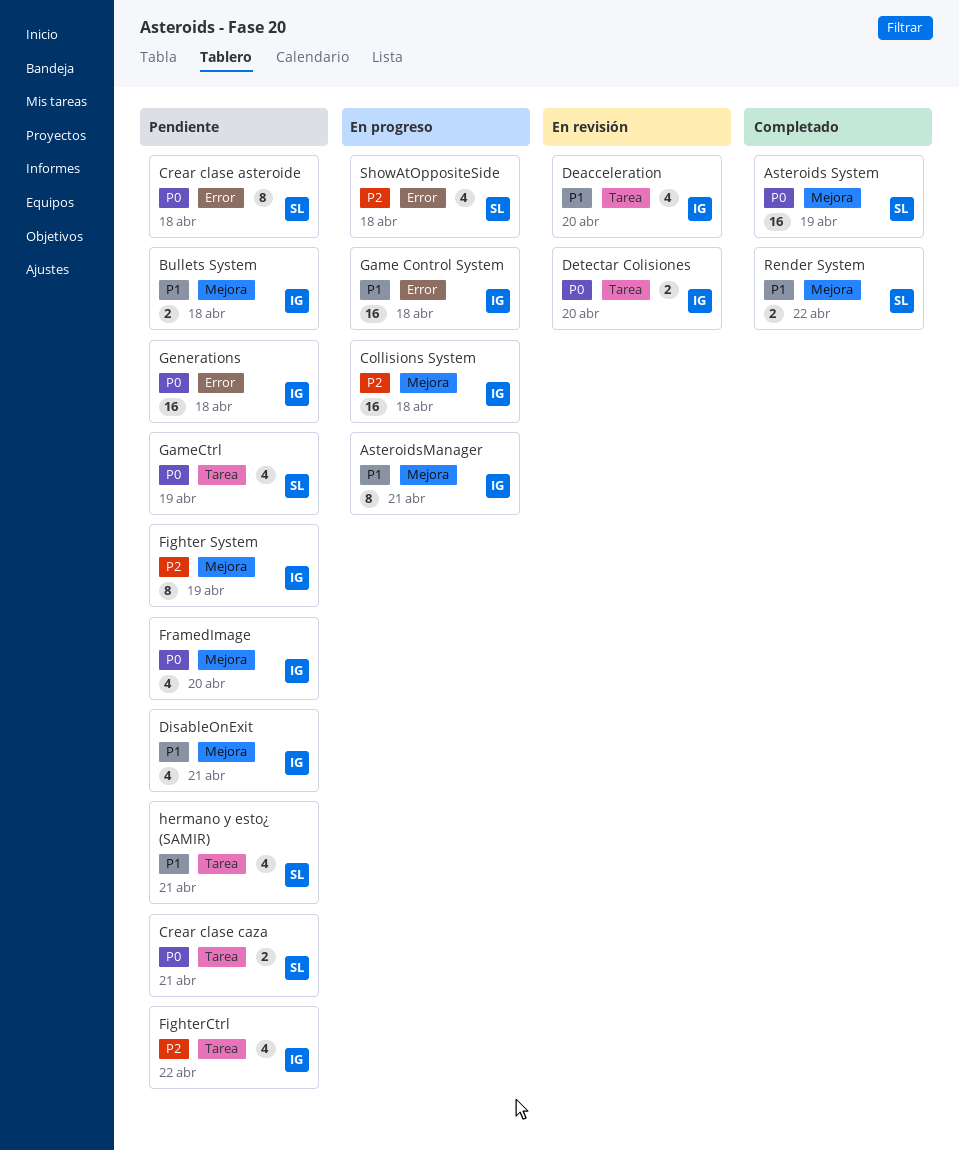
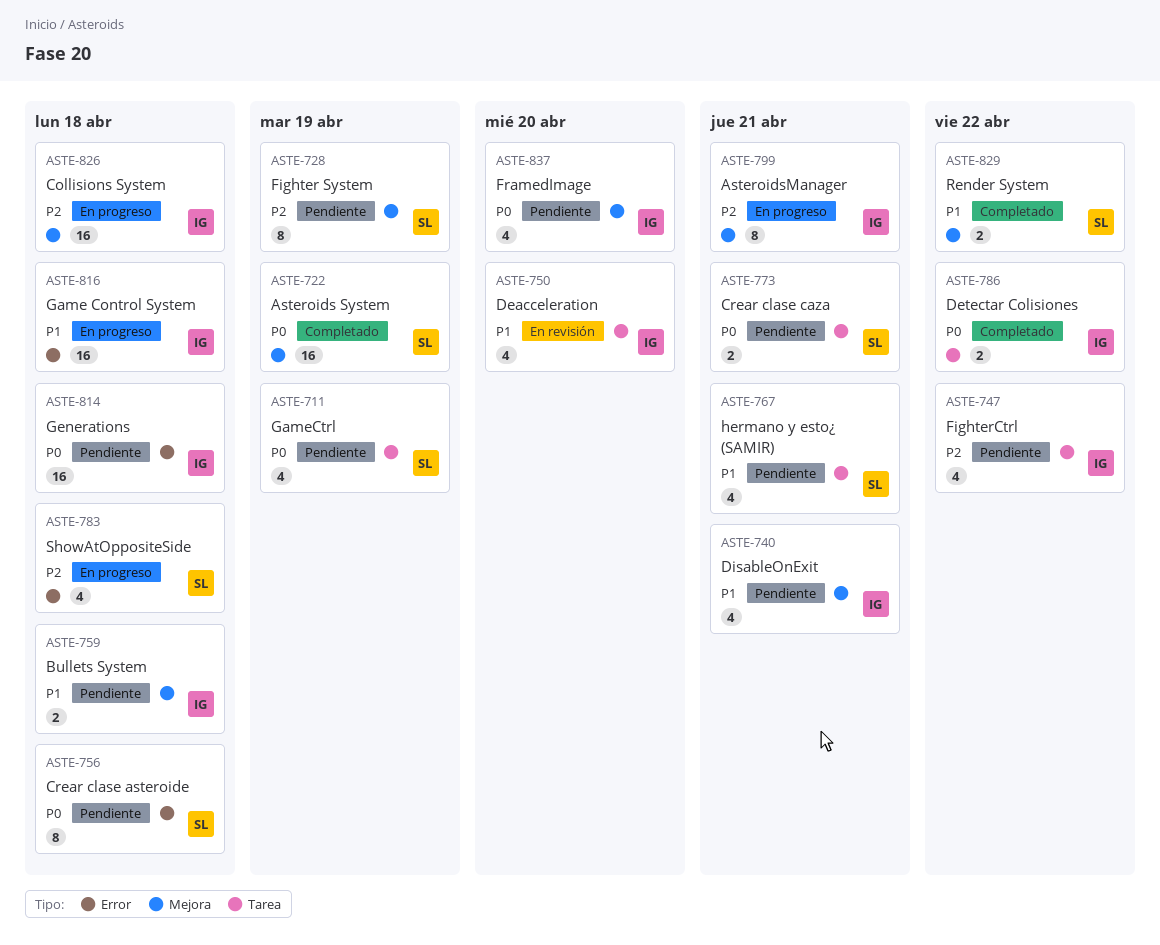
AsteroidsManager, priority: P1 -> P2
Detectar Colisiones, status: En revisión -> Completado
Detectar Colisiones, due: Apr 20 -> Apr 22
Fighter System, owner: IG -> SL

